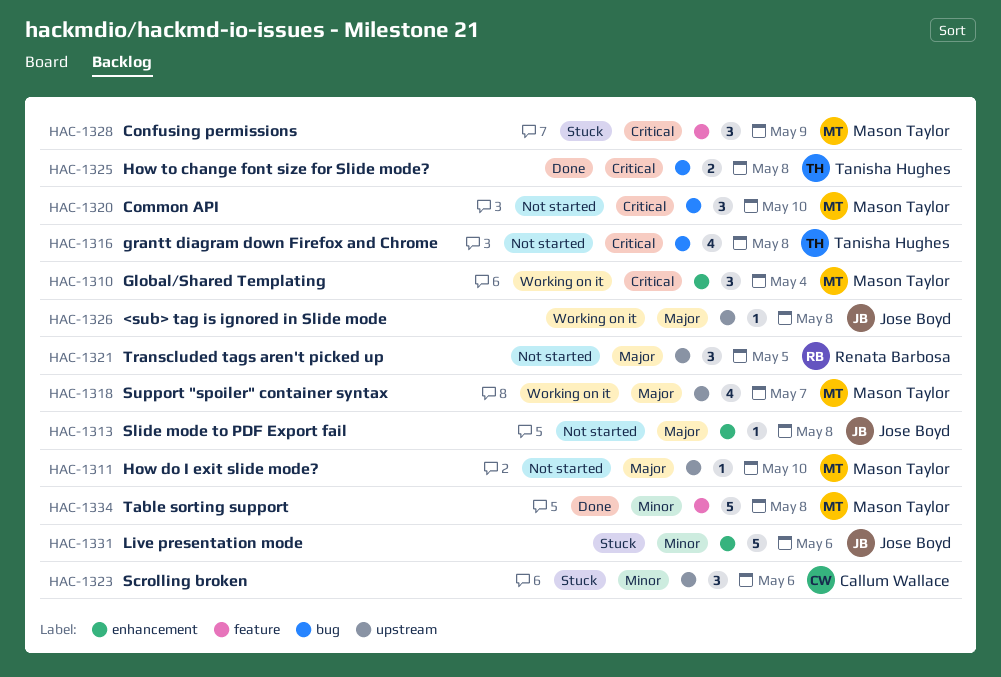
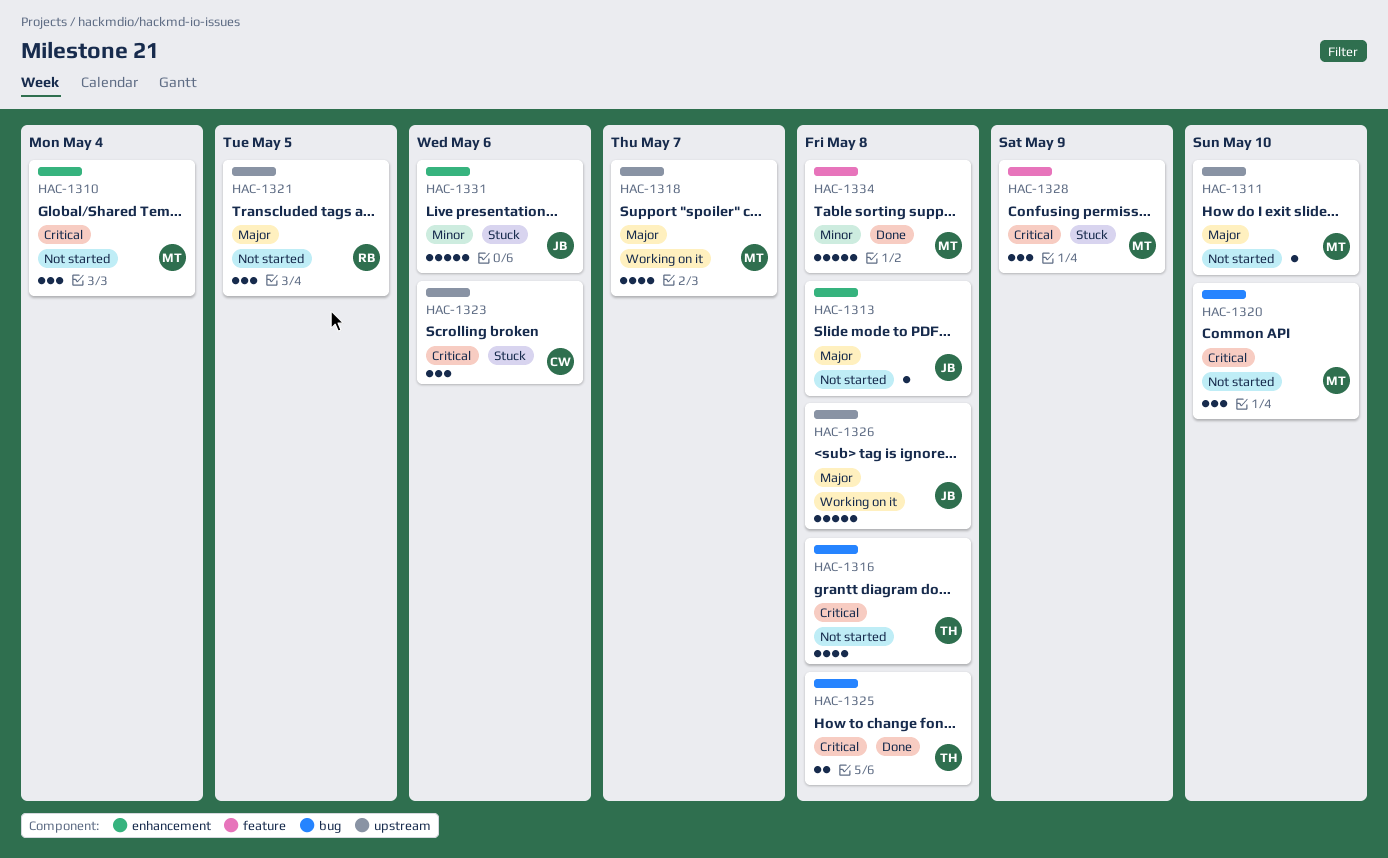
HAC-1310, status: Working on it -> Not started
HAC-1323, priority: Minor -> Critical
HAC-1326, estimate: 1 -> 5

